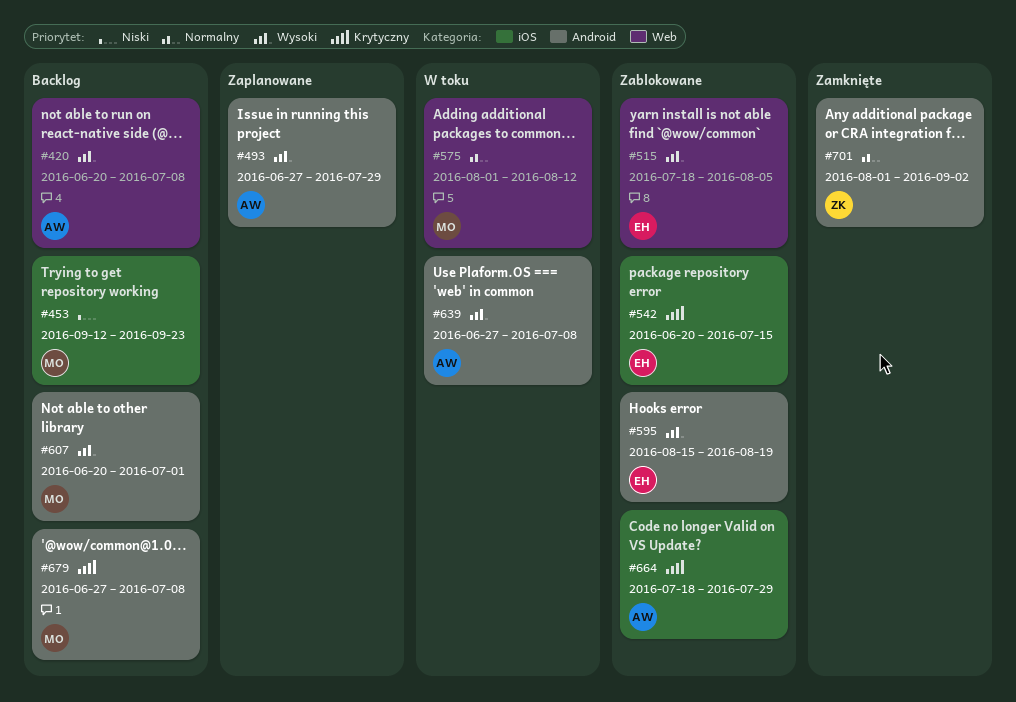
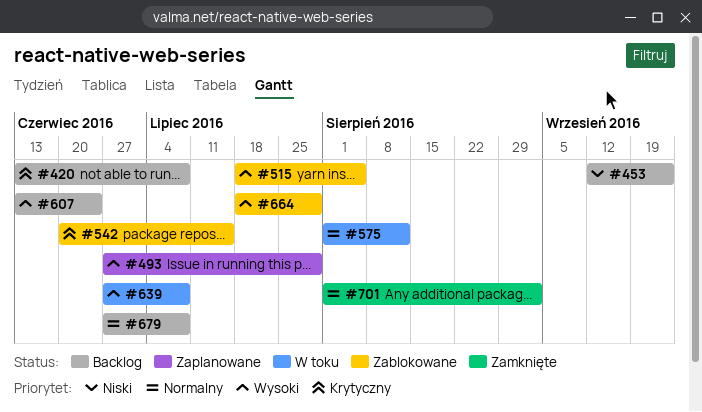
#420, priority: Wysoki -> Krytyczny
#420, start: Jun 20 -> Jun 13
#595: present -> none
#607, start: Jun 20 -> Jun 13
#607, due: Jul 1 -> Jun 24
#664, priority: Krytyczny -> Wysoki
#679, priority: Krytyczny -> Normalny

